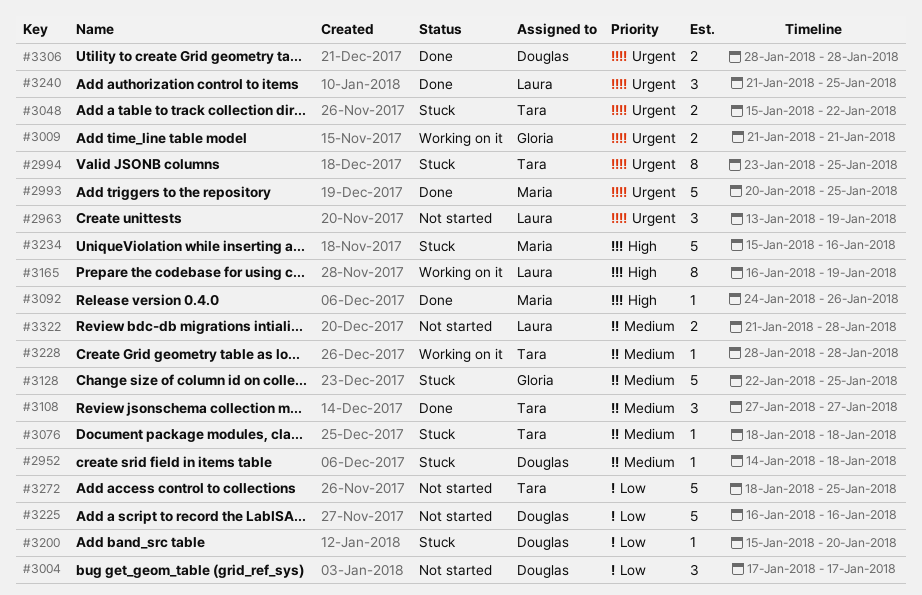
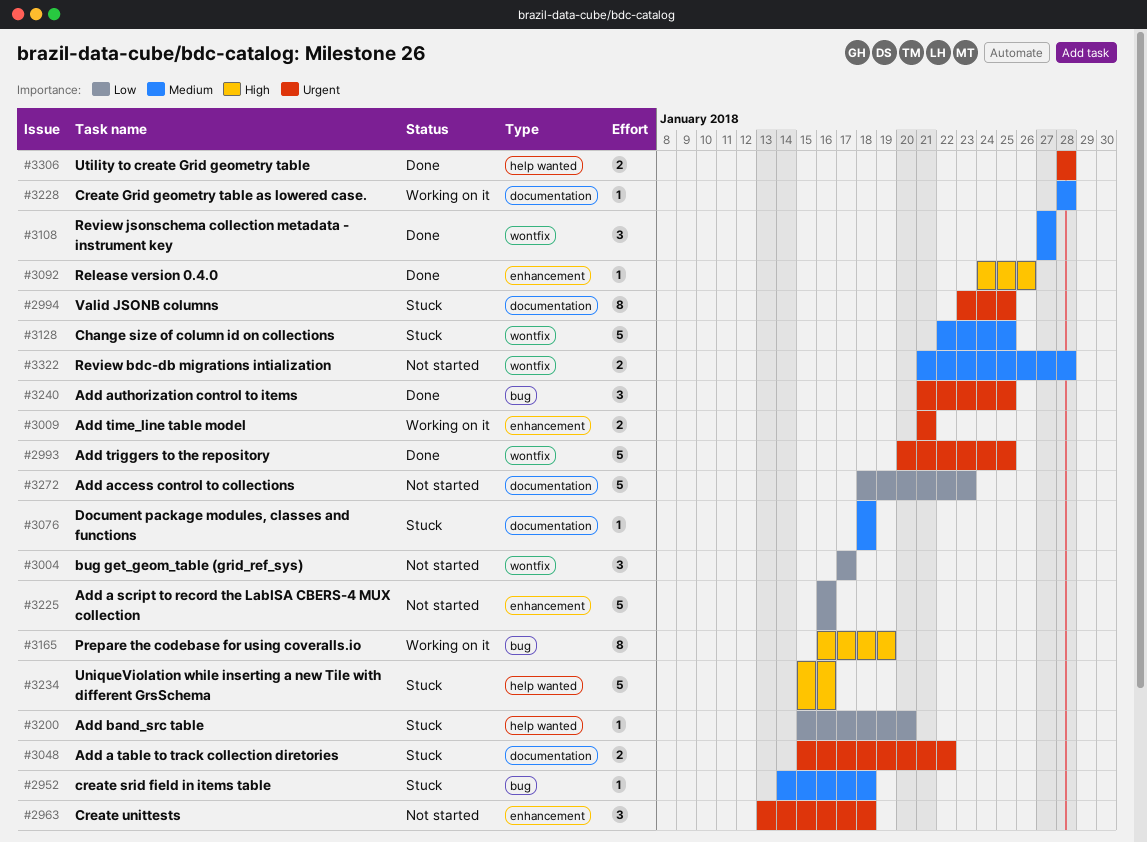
#2963, due: Jan 19 -> Jan 18
#3272, due: Jan 25 -> Jan 23

